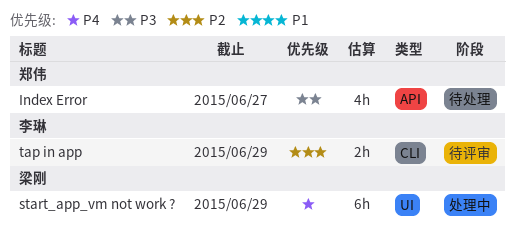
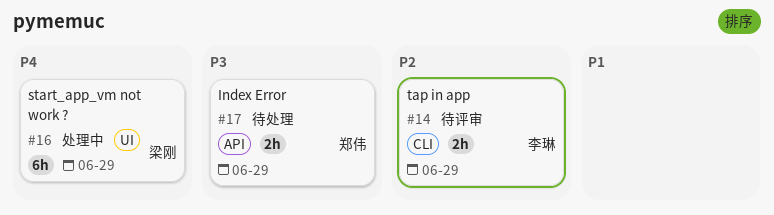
Index Error, estimate: 4h -> 2h
Index Error, due: Jun 27 -> Jun 29

